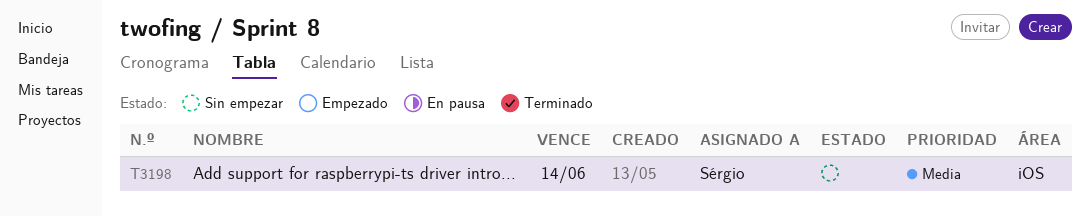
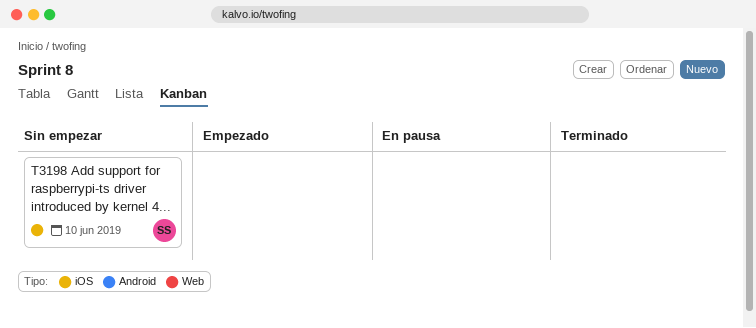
T3198, due: Jun 14 -> Jun 10

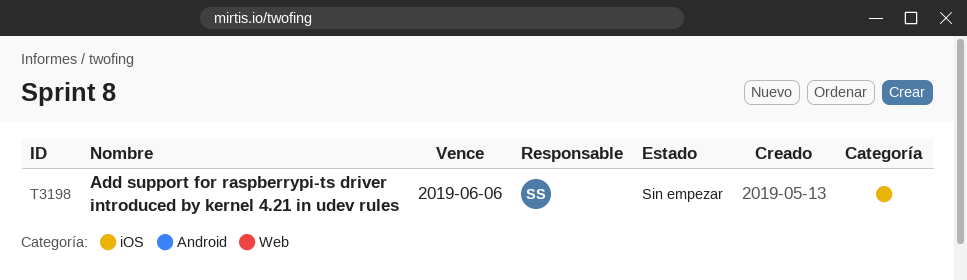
T3198, due: Jun 10 -> Jun 6

